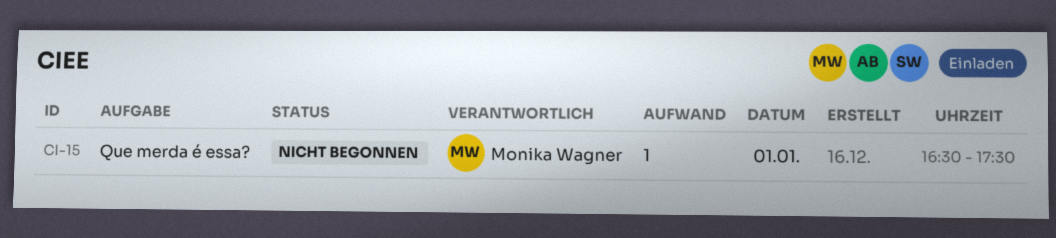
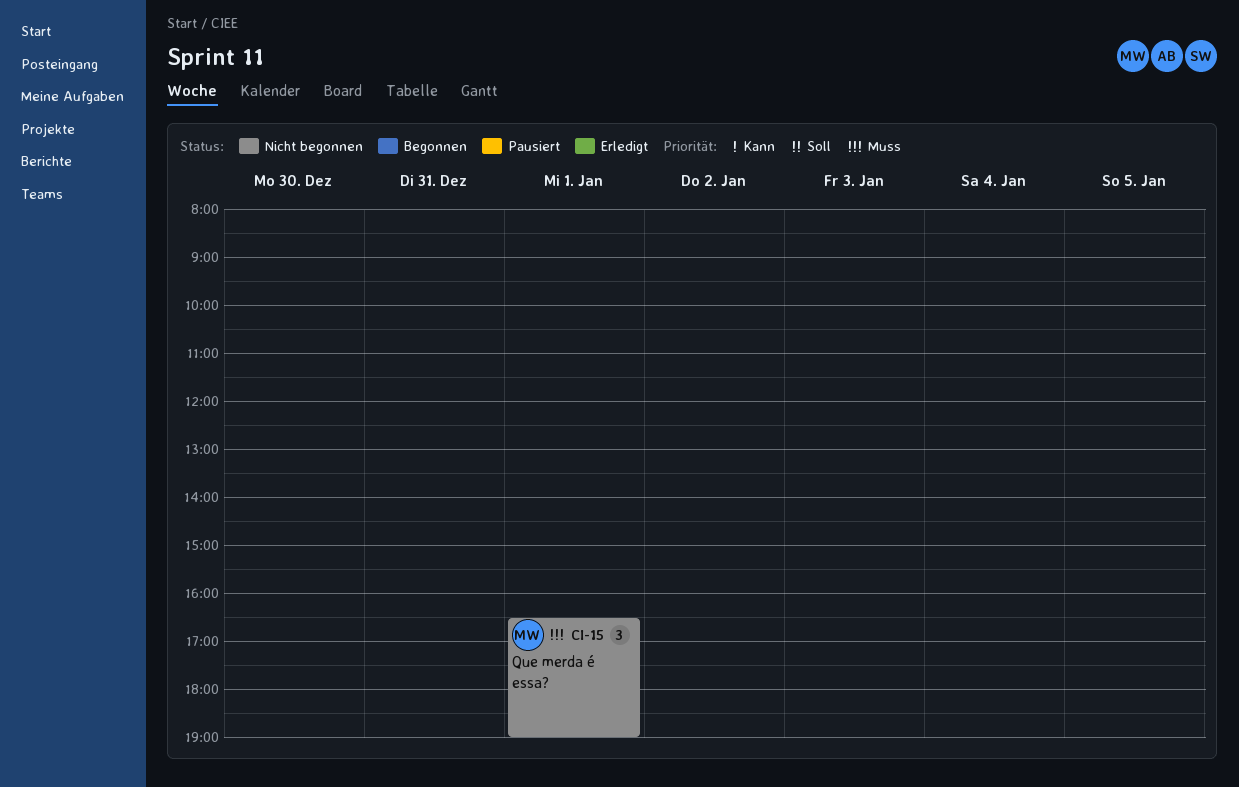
CI-15, estimate: 1 -> 3
CI-15, ends: 17:30 -> 19:00

